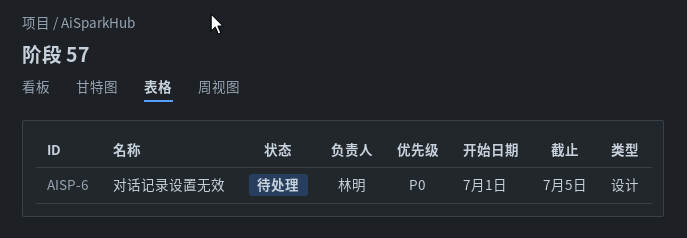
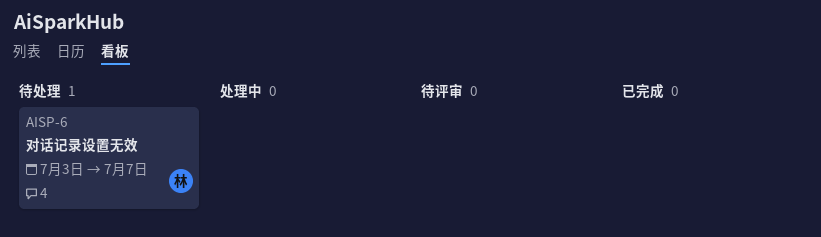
AISP-6, start: Jul 1 -> Jul 3
AISP-6, due: Jul 5 -> Jul 7

